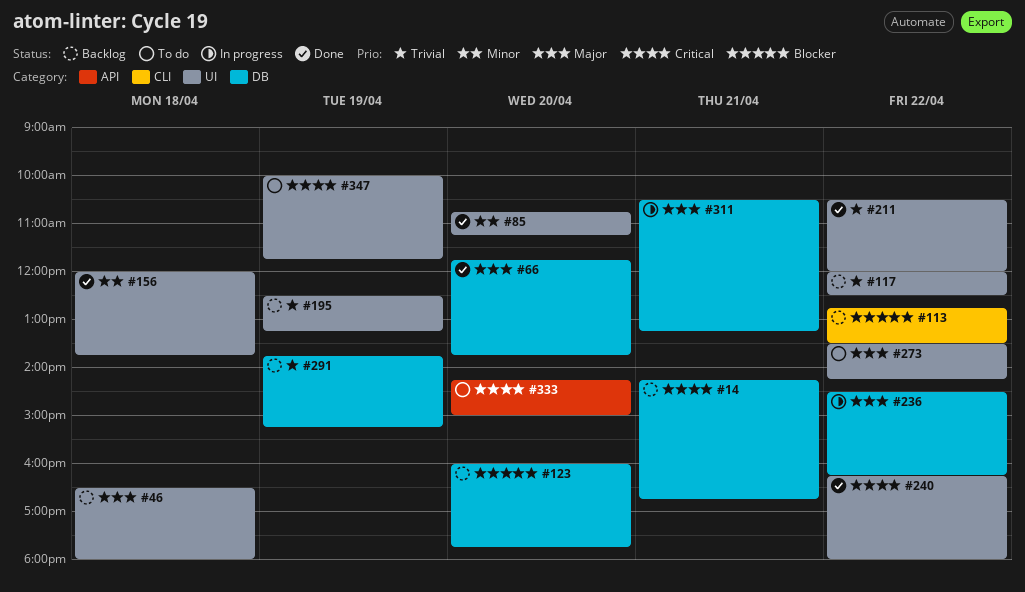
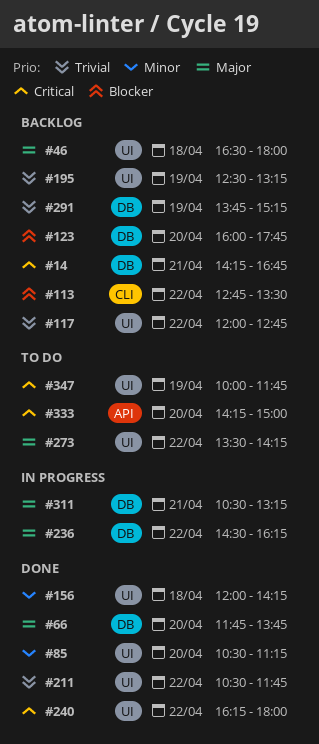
#85, begins: 10:45 -> 10:30
#117, ends: 12:30 -> 12:45
#156, ends: 13:45 -> 14:15
#211, ends: 12:00 -> 11:45

